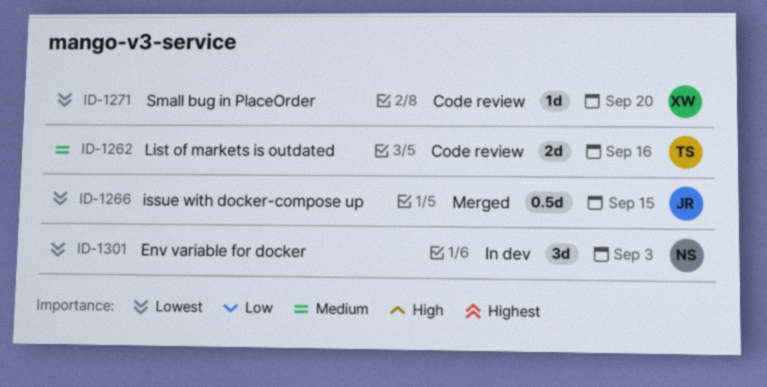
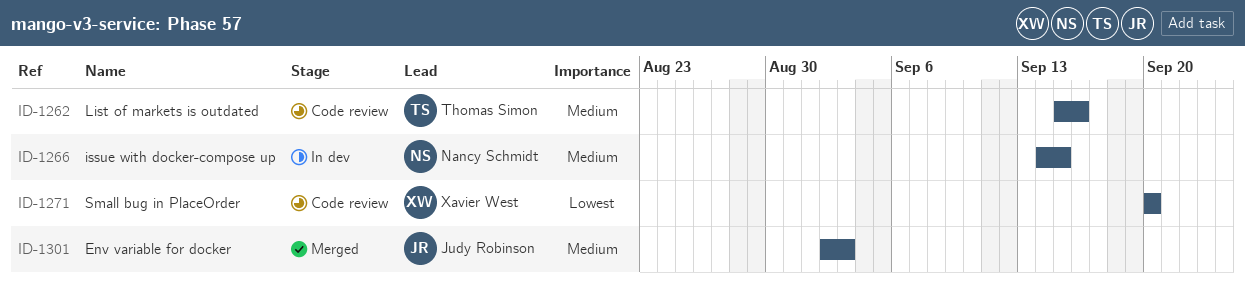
ID-1266, status: Merged -> In dev
ID-1266, owner: Judy Robinson -> Nancy Schmidt
ID-1266, priority: Lowest -> Medium
ID-1301, status: In dev -> Merged
ID-1301, owner: Nancy Schmidt -> Judy Robinson
ID-1301, priority: Lowest -> Medium

